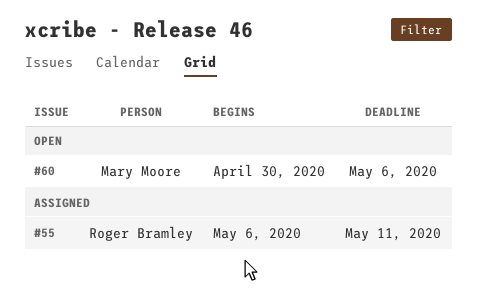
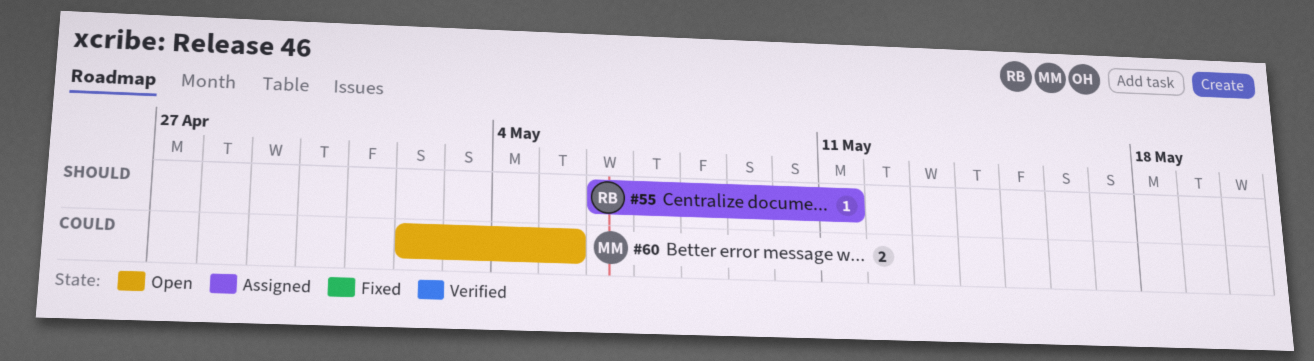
#60, start: Apr 30 -> May 2
#60, due: May 6 -> May 5

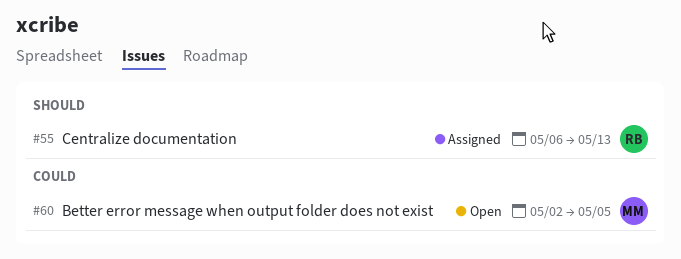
#55, due: May 11 -> May 13

